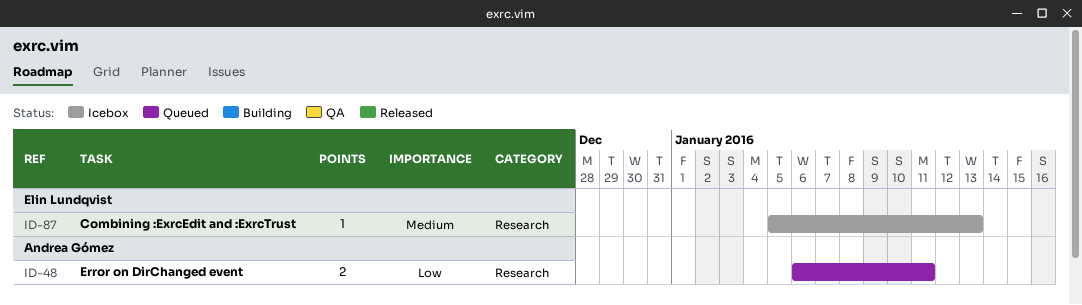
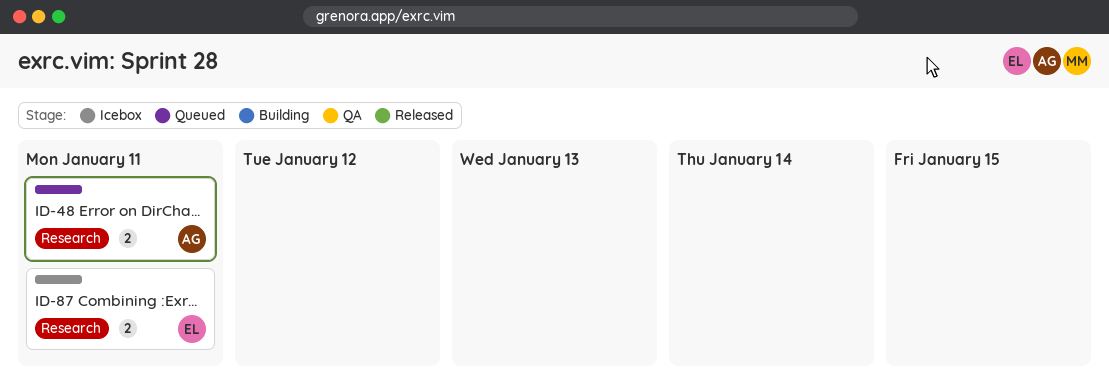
ID-87, estimate: 1 -> 2
ID-87, due: Jan 13 -> Jan 11

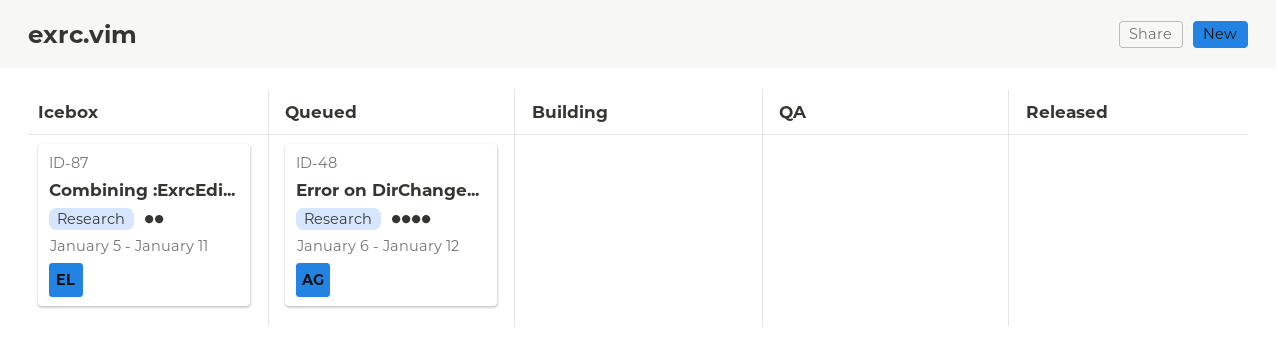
ID-48, estimate: 2 -> 4
ID-48, due: Jan 11 -> Jan 12

